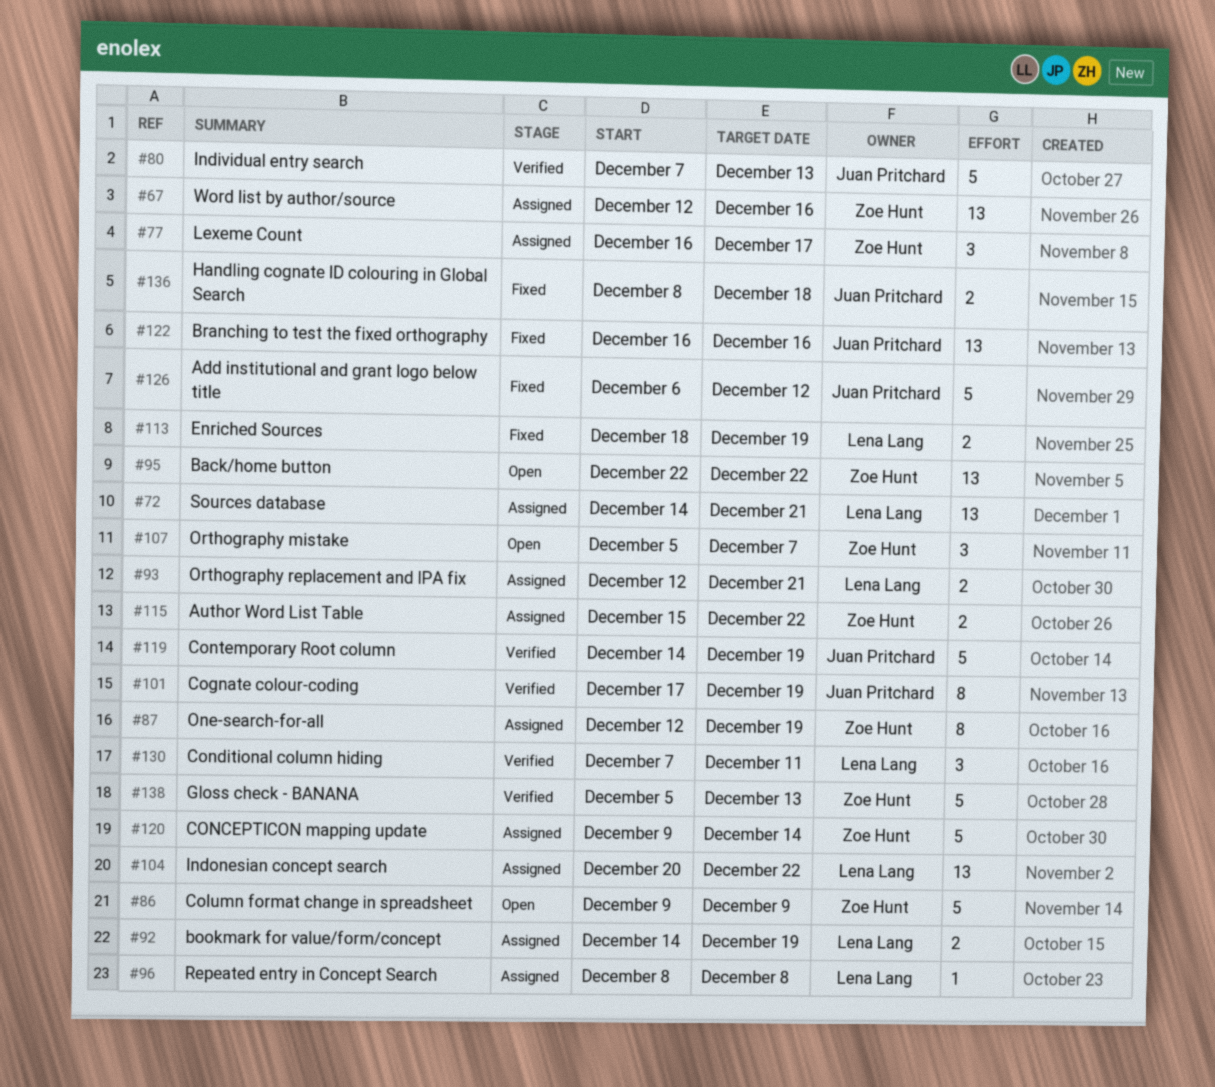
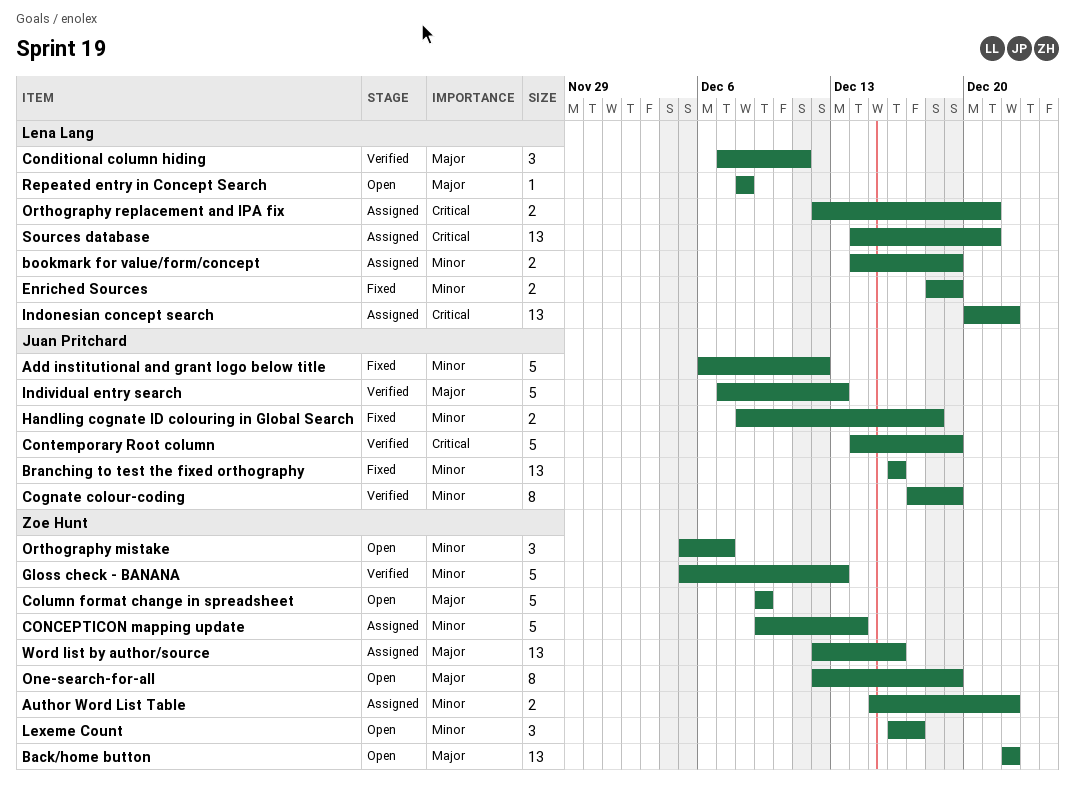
Lexeme Count, status: Assigned -> Open
One-search-for-all, status: Assigned -> Open
Repeated entry in Concept Search, status: Assigned -> Open

